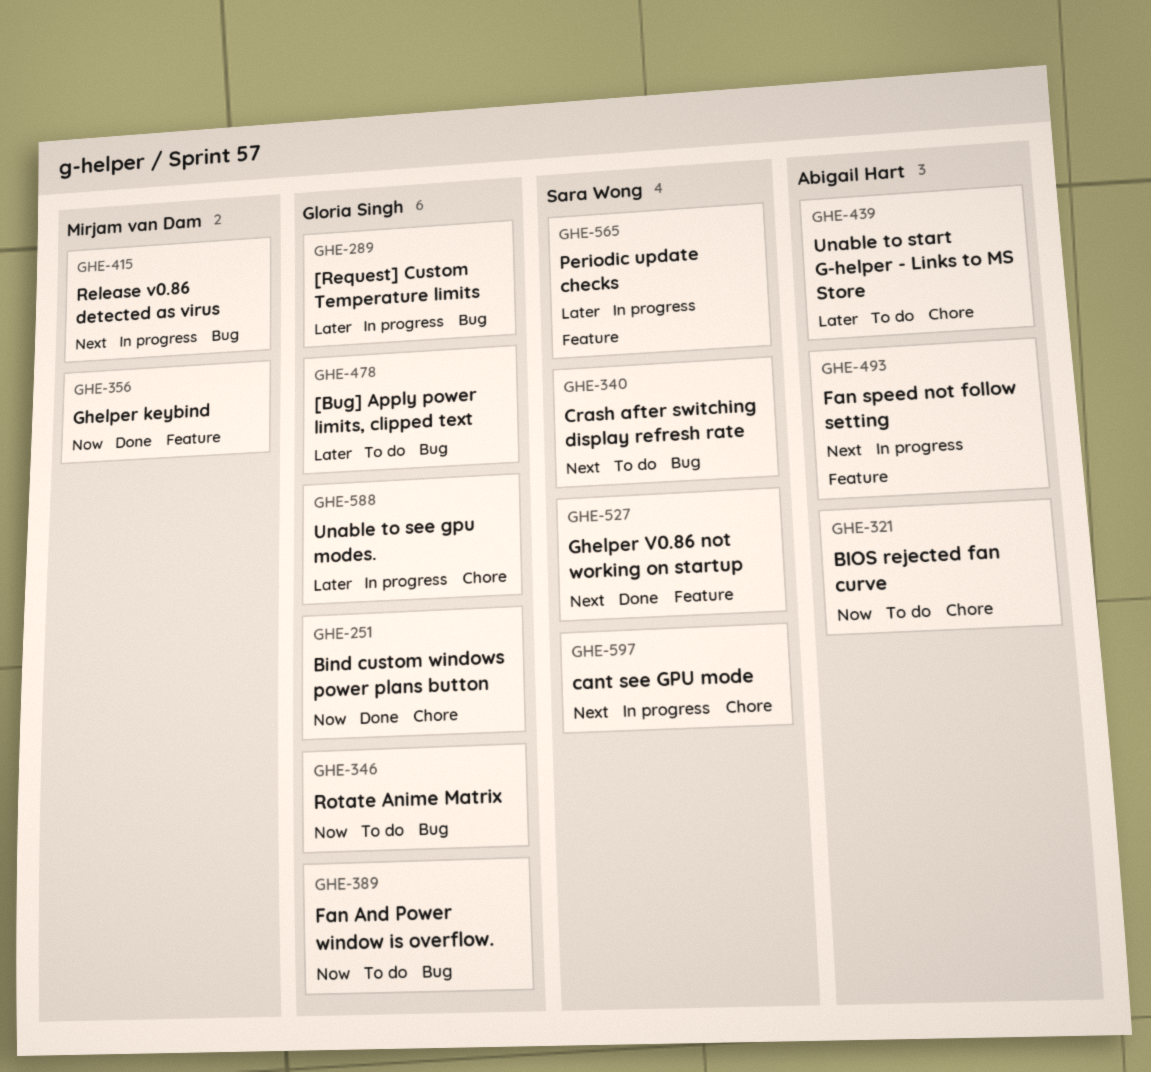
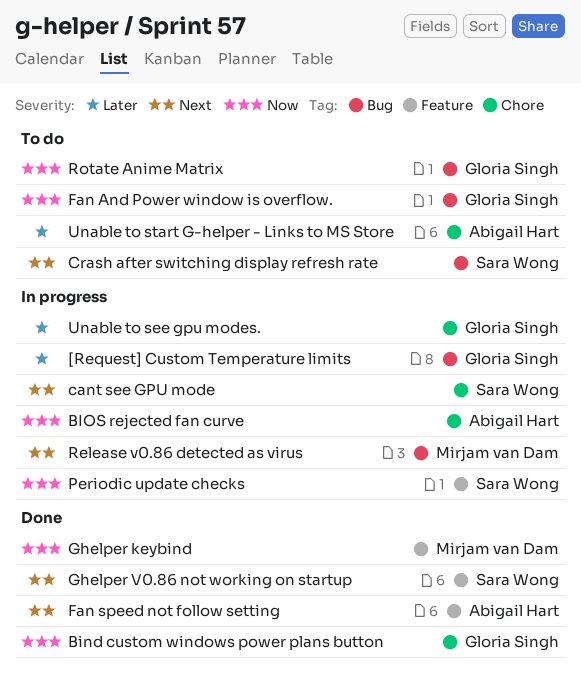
[Bug] Apply power limits, clipped text: present -> none
BIOS rejected fan curve, status: To do -> In progress
Fan speed not follow setting, status: In progress -> Done
Periodic update checks, priority: Later -> Now

